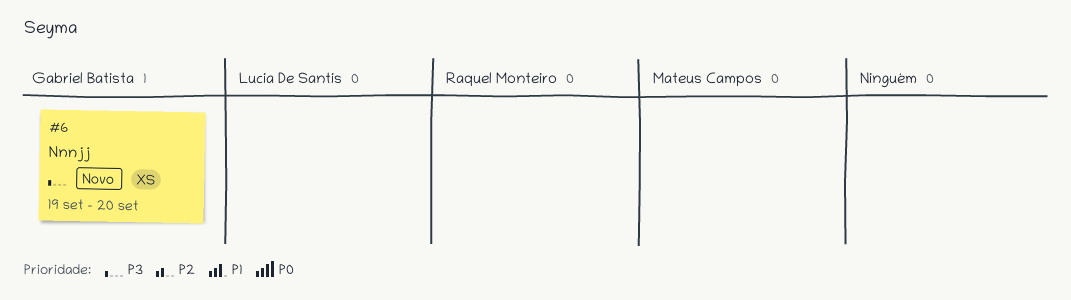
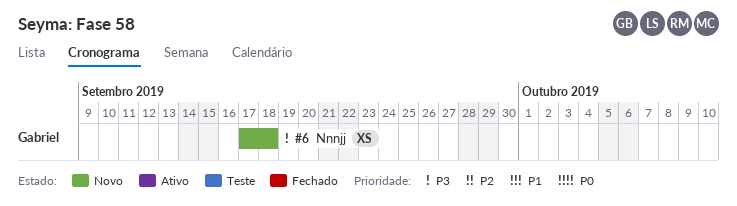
#6, start: Sep 19 -> Sep 17
#6, due: Sep 20 -> Sep 18

